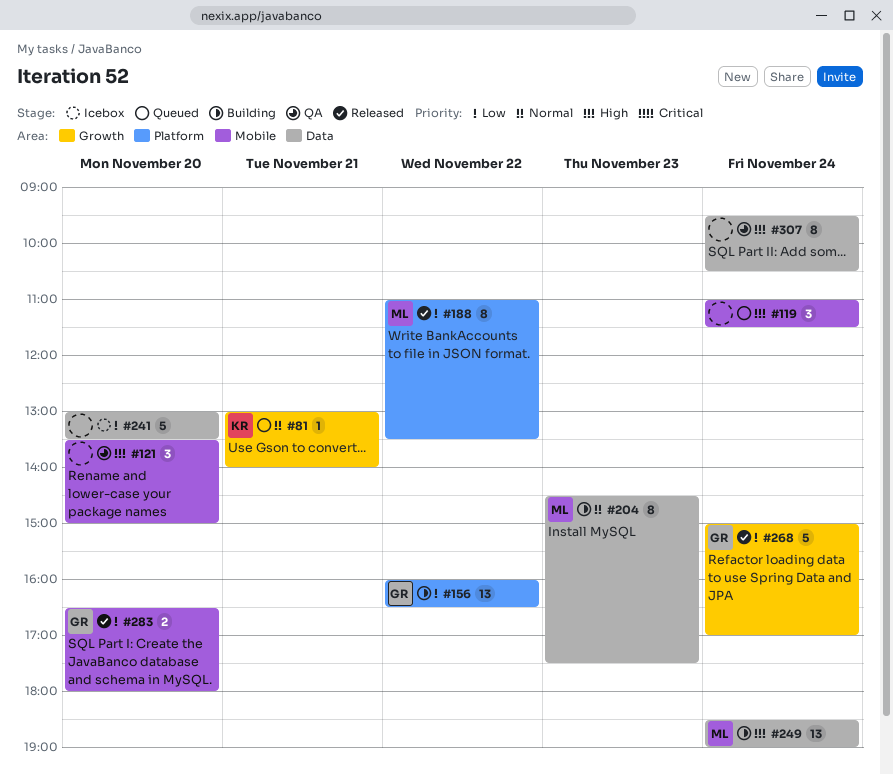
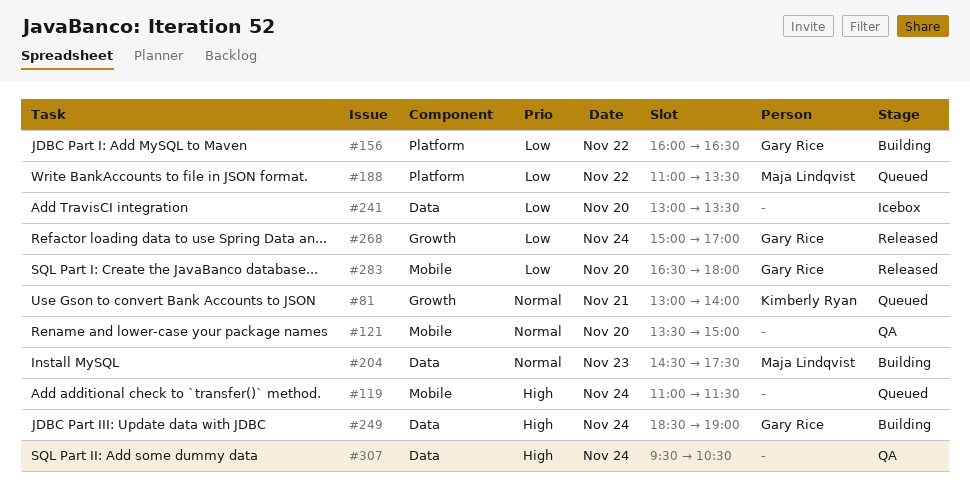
#121, priority: High -> Normal
#188, status: Released -> Queued
#249, owner: Maja Lindqvist -> Gary Rice

